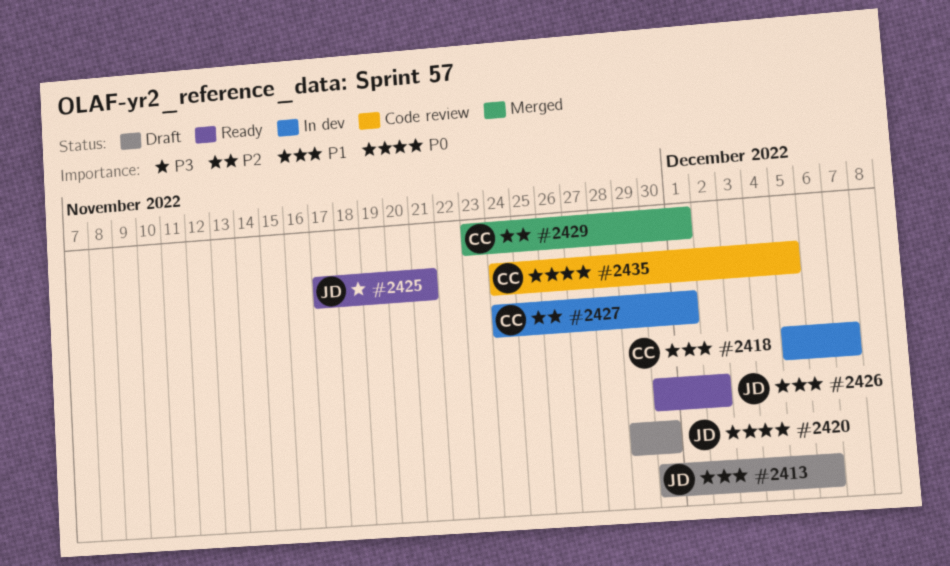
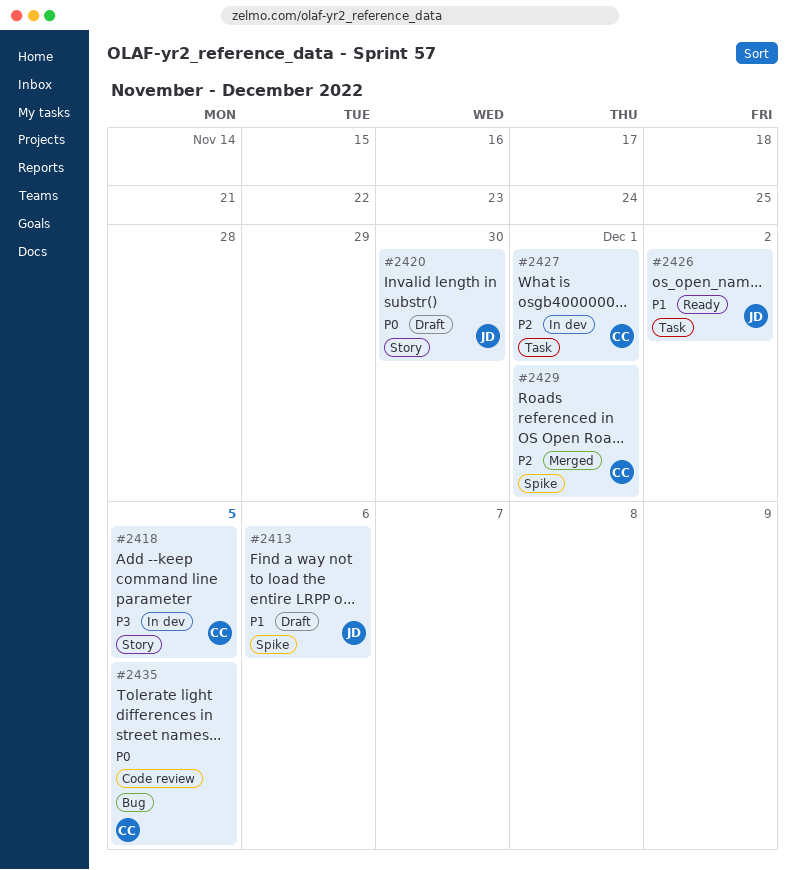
#2418, priority: P1 -> P3
#2418, due: Dec 7 -> Dec 5
#2425: present -> none

